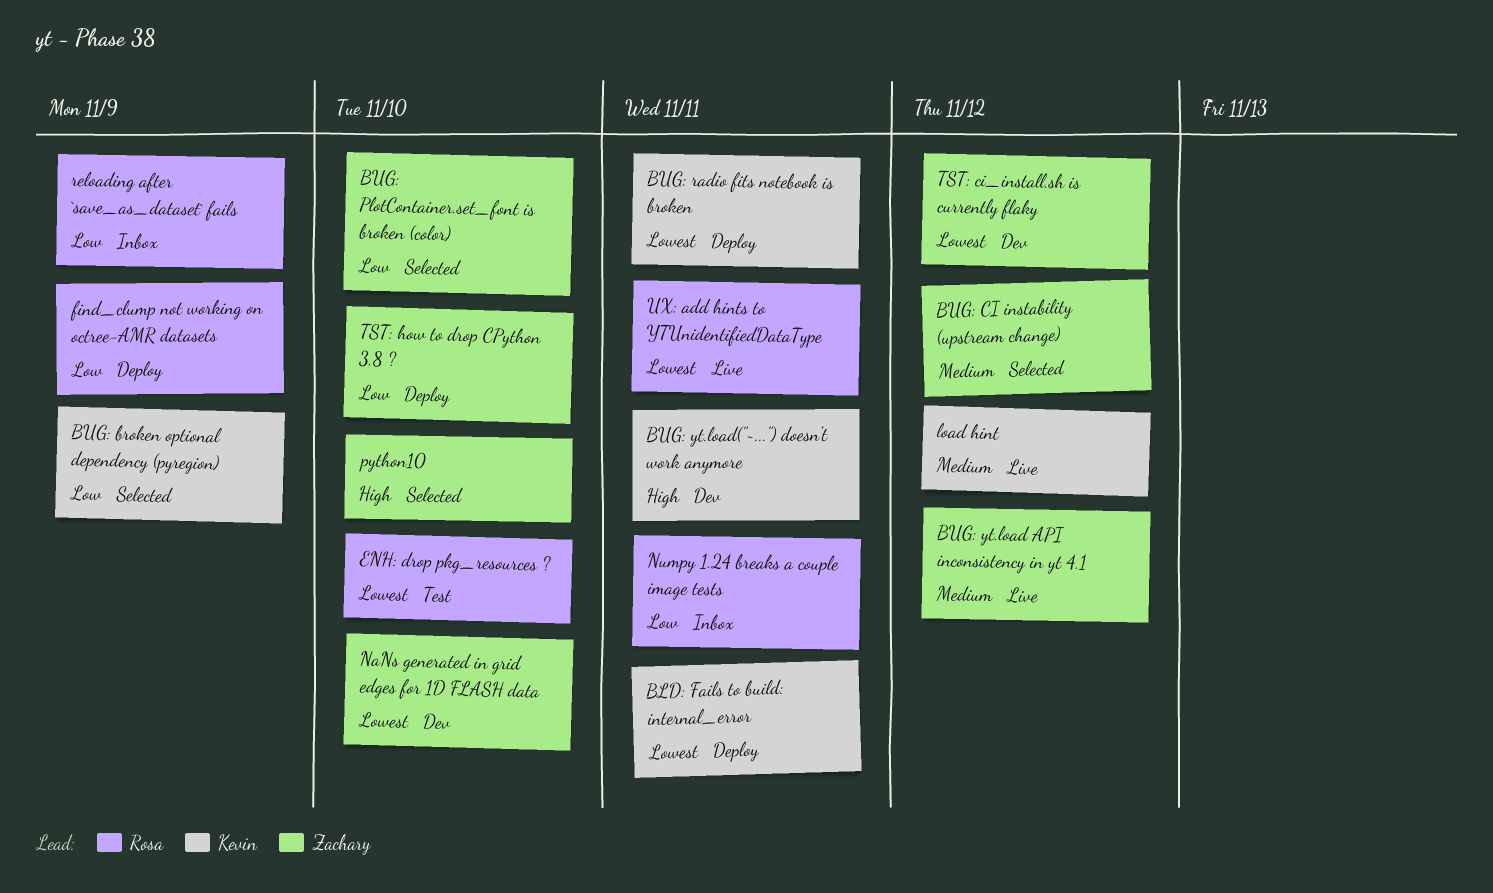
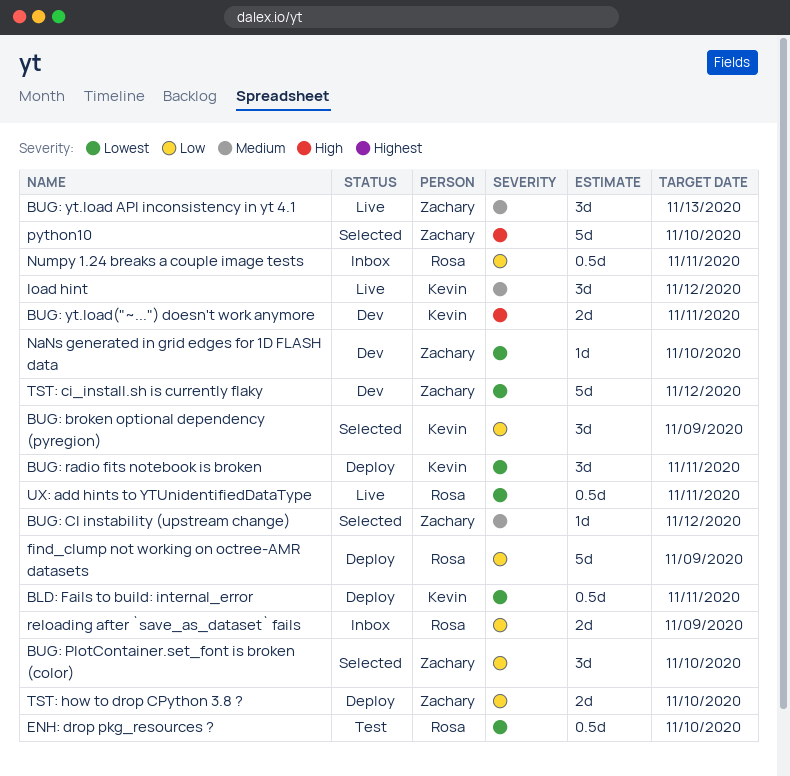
BUG: yt.load API inconsistency in yt 4.1, due: Nov 12 -> Nov 13

